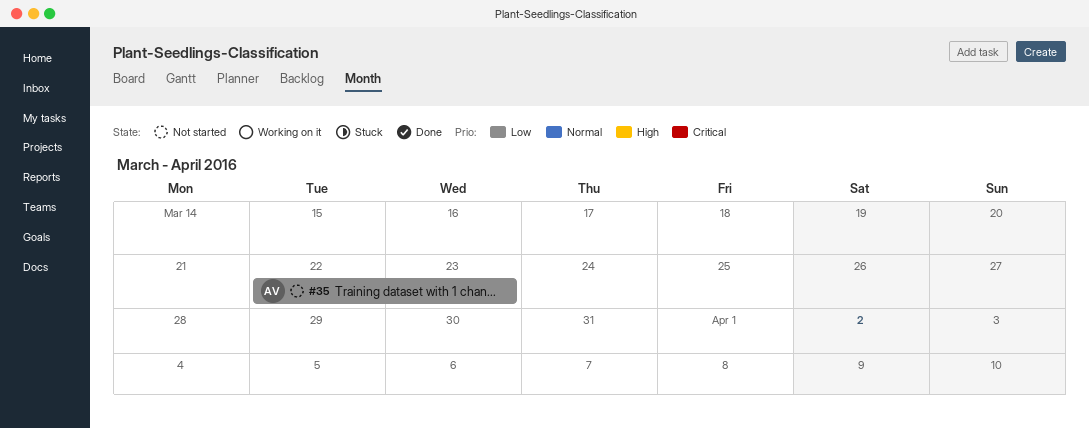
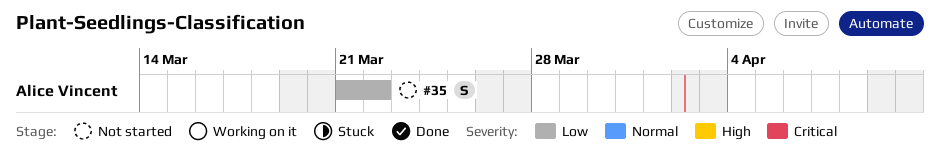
#35, start: Mar 22 -> Mar 21
#35, due: Mar 23 -> Mar 22

